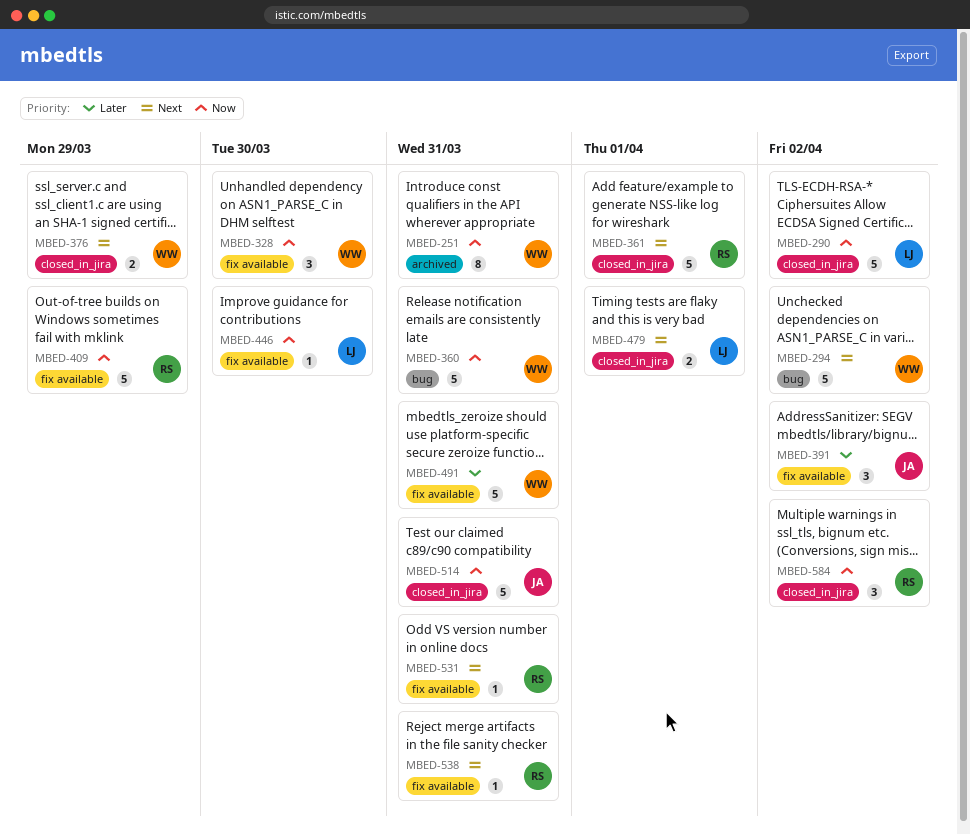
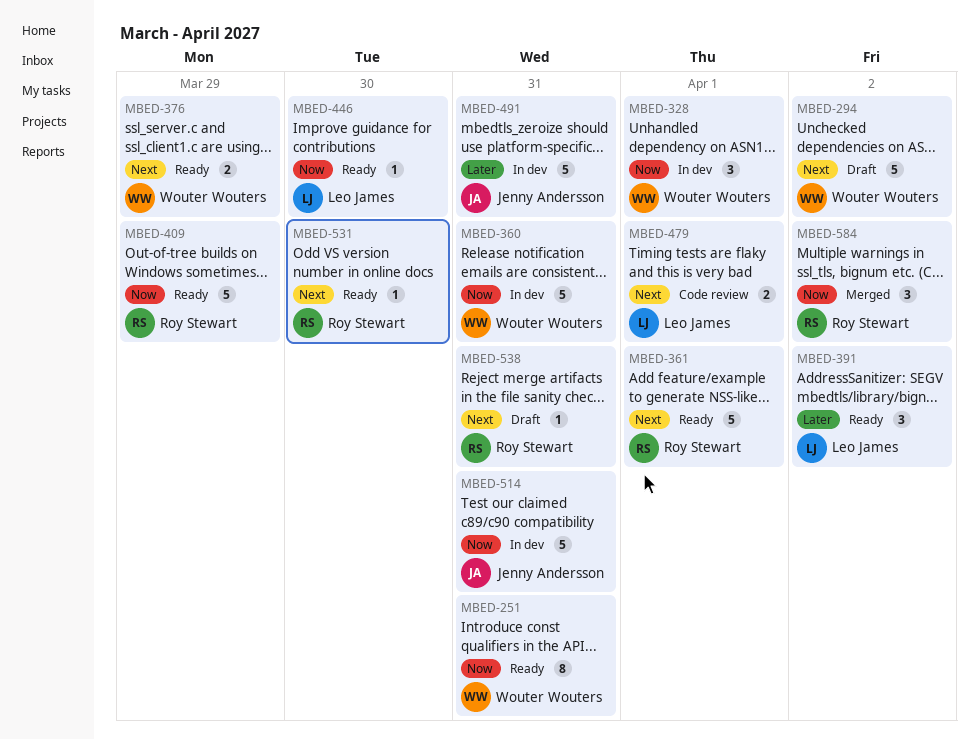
MBED-290: present -> none
MBED-328, due: Mar 30 -> Apr 1
MBED-391, owner: Jenny Andersson -> Leo James
MBED-491, owner: Wouter Wouters -> Jenny Andersson
MBED-531, due: Mar 31 -> Mar 30

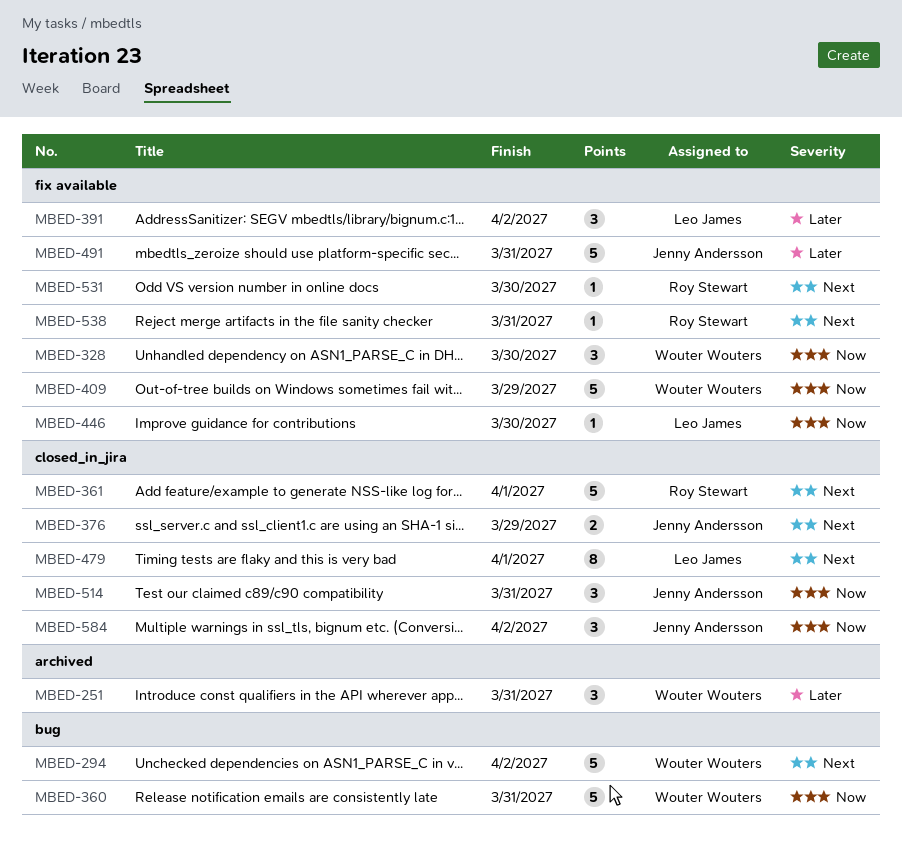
MBED-251, priority: Now -> Later
MBED-251, estimate: 8 -> 3
MBED-328, due: Apr 1 -> Mar 30
MBED-376, owner: Wouter Wouters -> Jenny Andersson
MBED-409, owner: Roy Stewart -> Wouter Wouters
MBED-479, estimate: 2 -> 8
MBED-514, estimate: 5 -> 3
MBED-584, owner: Roy Stewart -> Jenny Andersson

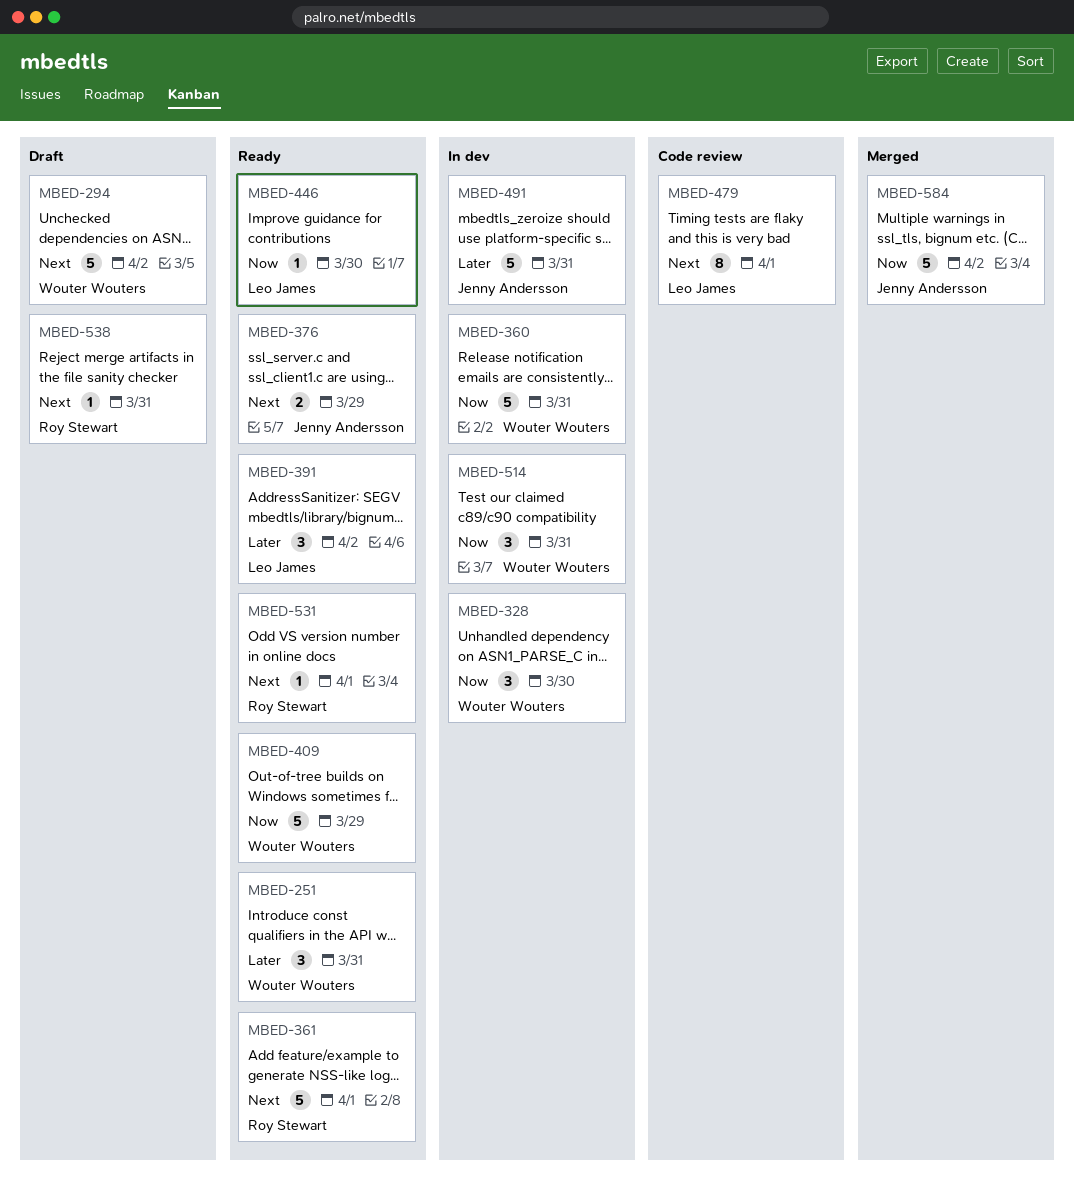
MBED-514, owner: Jenny Andersson -> Wouter Wouters
MBED-531, due: Mar 30 -> Apr 1
MBED-584, estimate: 3 -> 5

